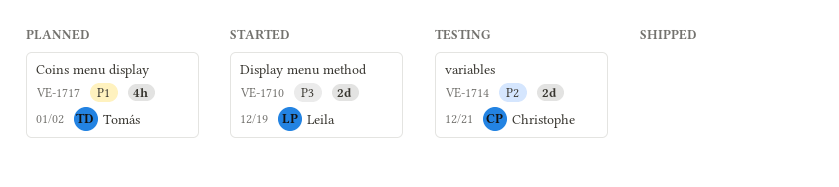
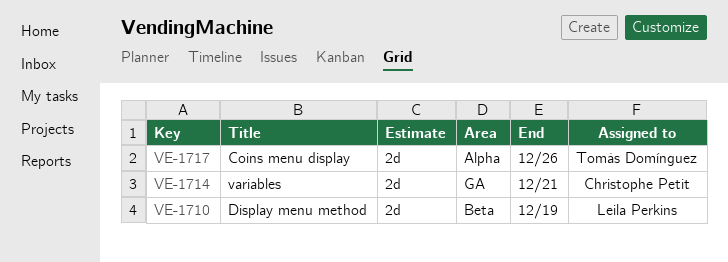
VE-1717, estimate: 4h -> 2d
VE-1717, due: Jan 2 -> Dec 26

